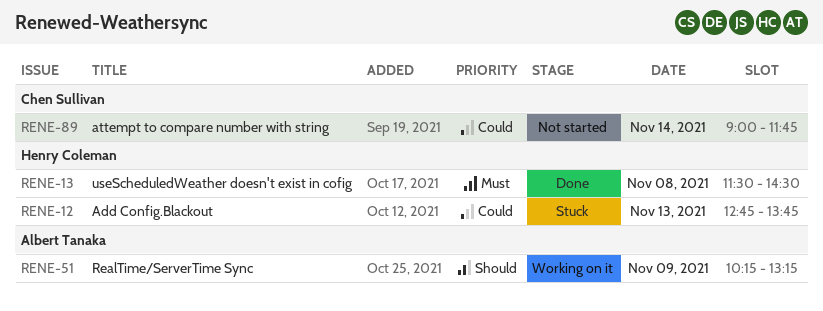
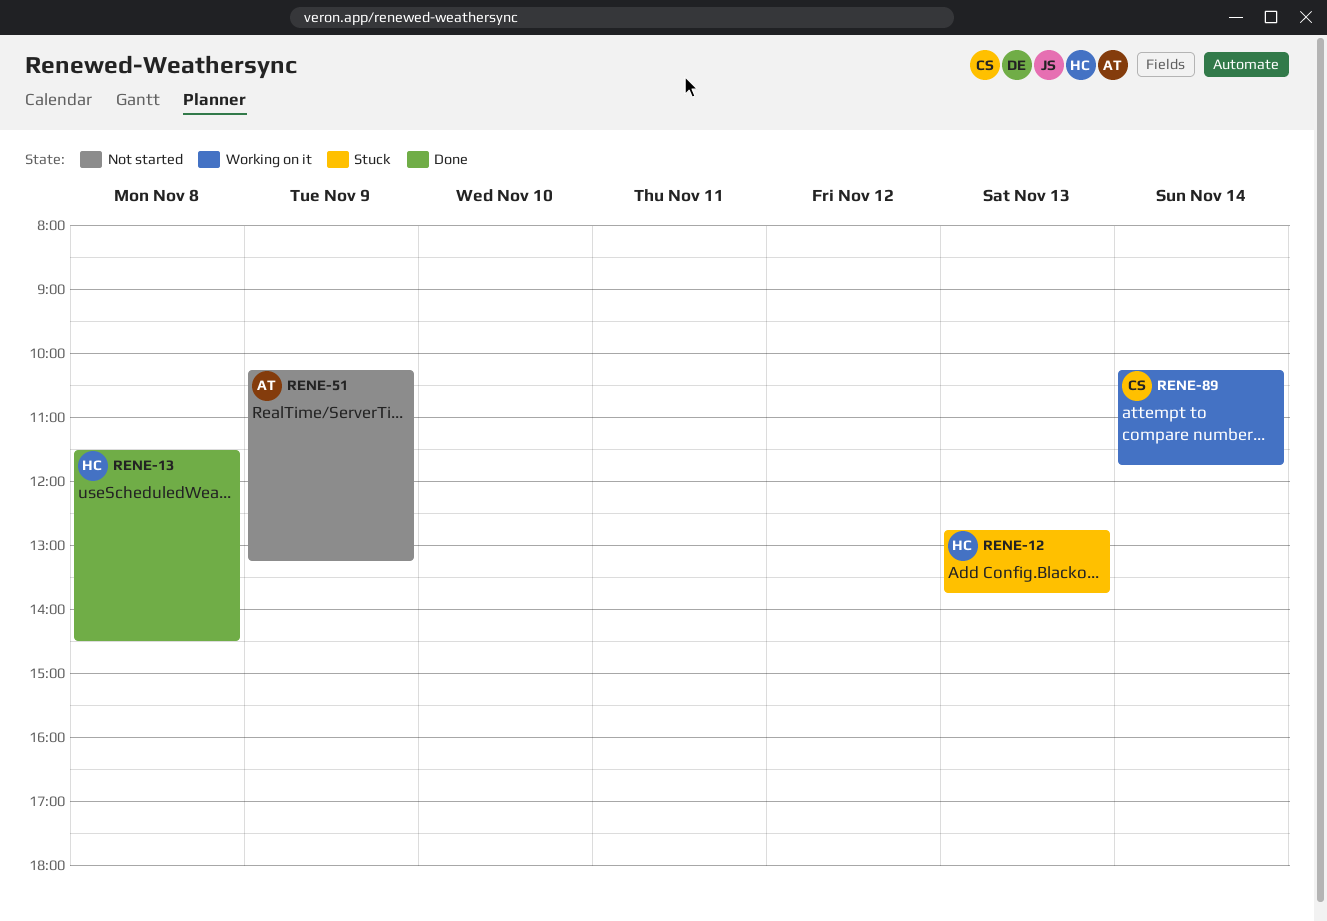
RENE-51, status: Working on it -> Not started
RENE-89, status: Not started -> Working on it
RENE-89, begins: 09:00 -> 10:15

